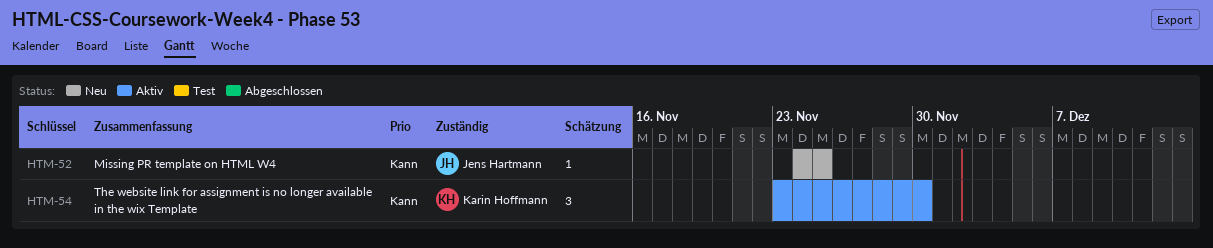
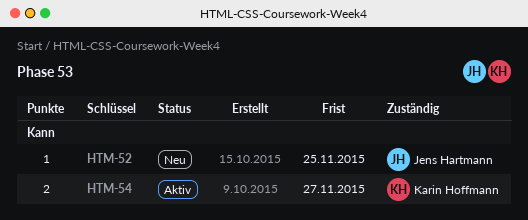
HTM-54, estimate: 3 -> 2
HTM-54, due: Nov 30 -> Nov 27

